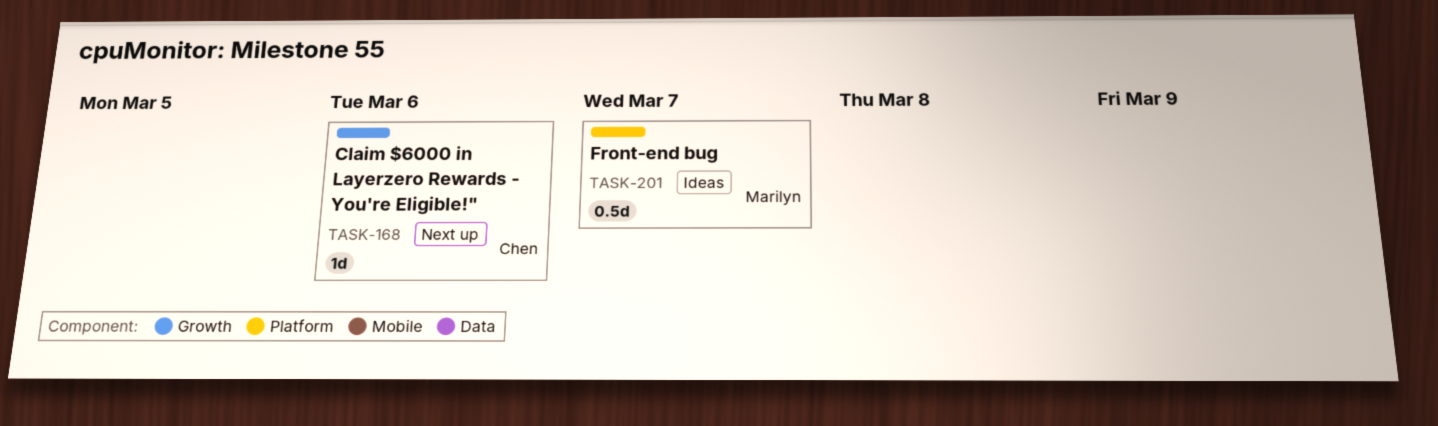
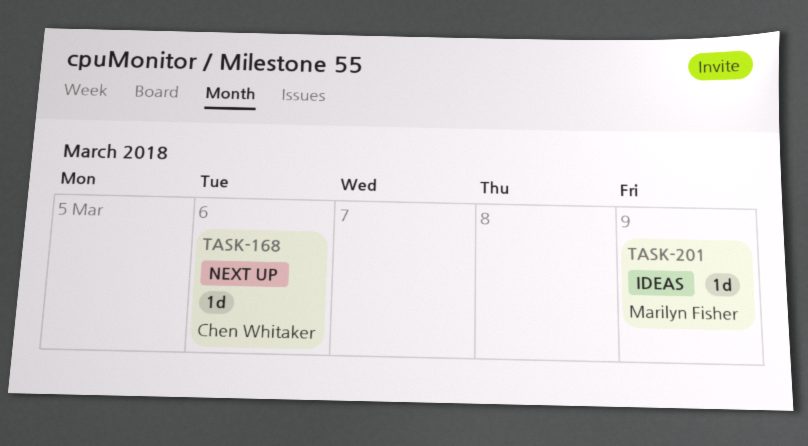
TASK-201, estimate: 0.5d -> 1d
TASK-201, due: Mar 7 -> Mar 9

